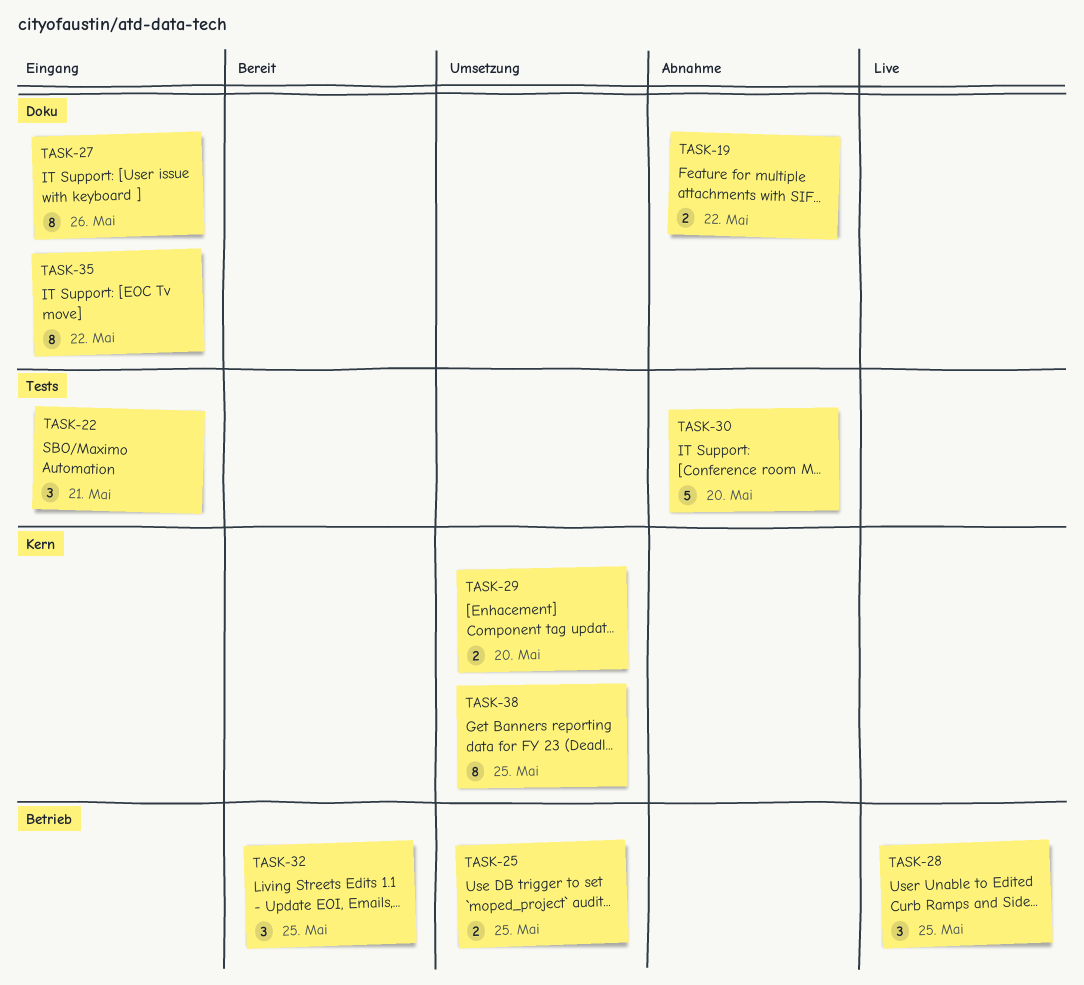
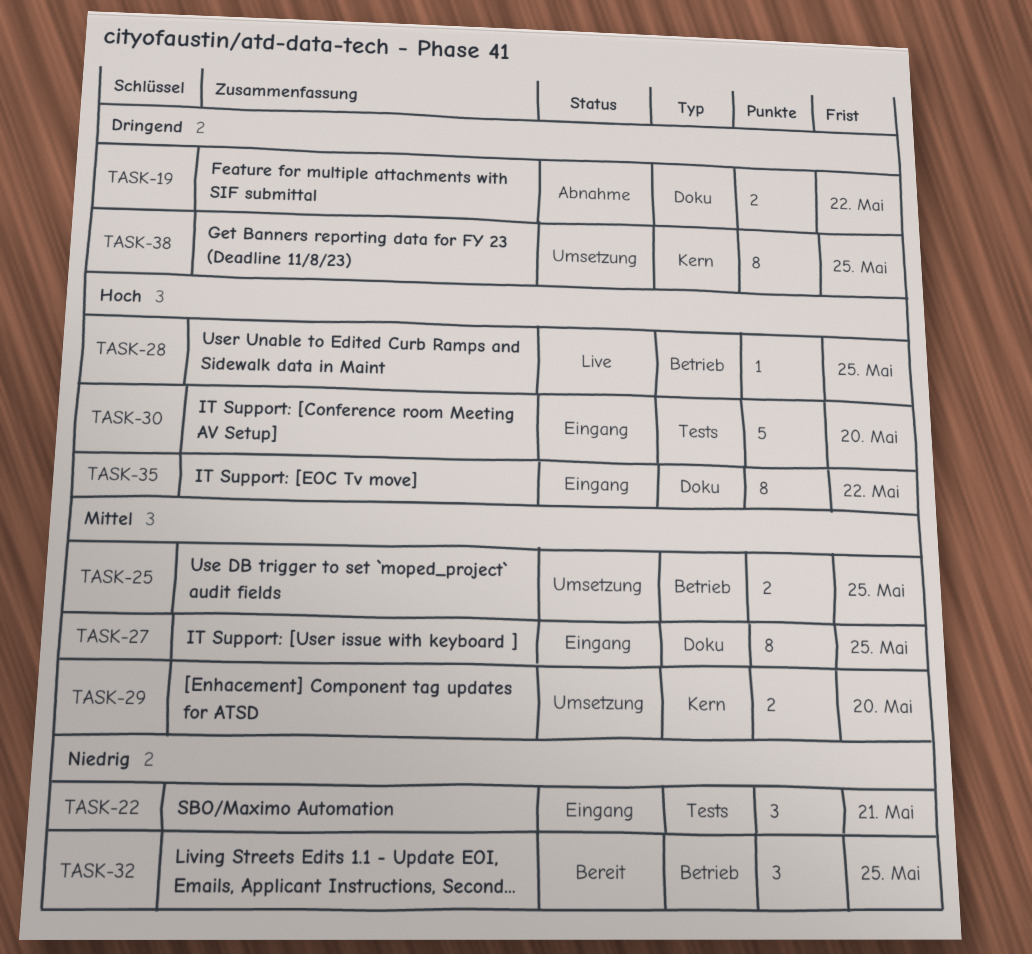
TASK-27, due: May 26 -> May 25
TASK-28, estimate: 3 -> 1
TASK-30, status: Abnahme -> Eingang

